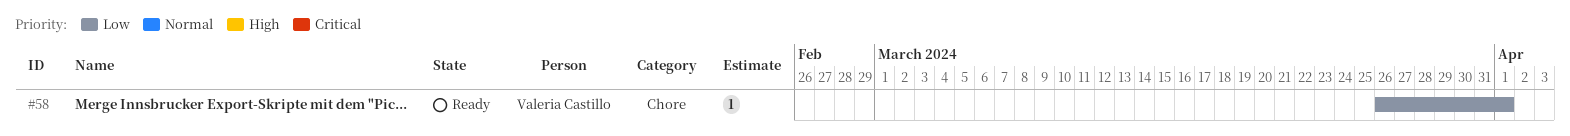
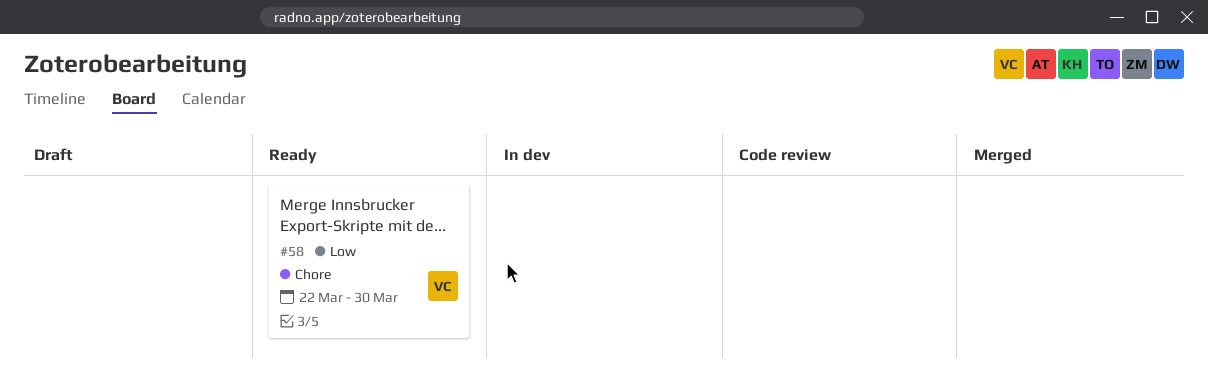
#58, start: Mar 26 -> Mar 22
#58, due: Apr 1 -> Mar 30

